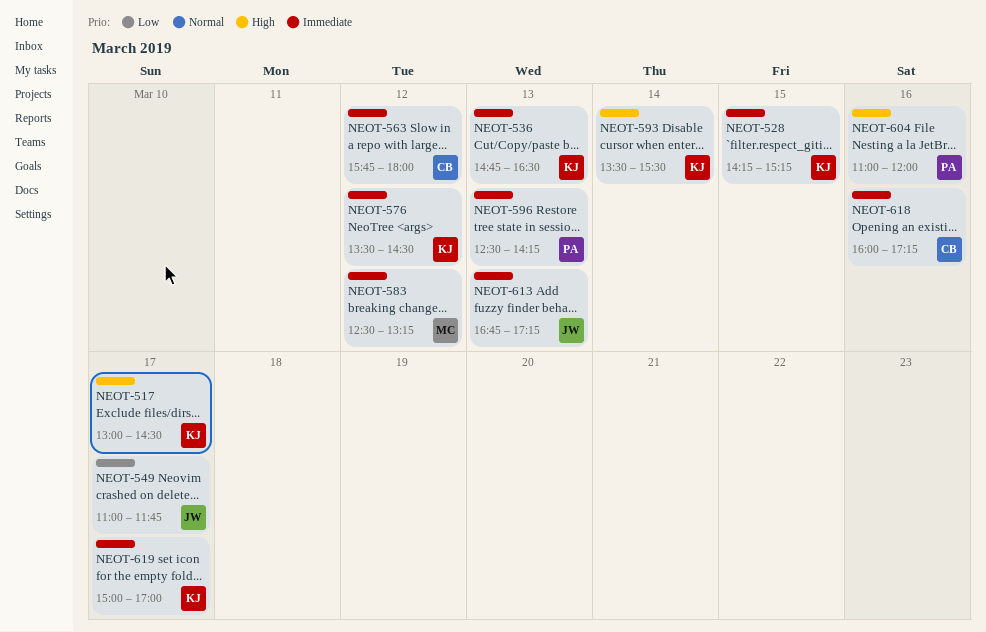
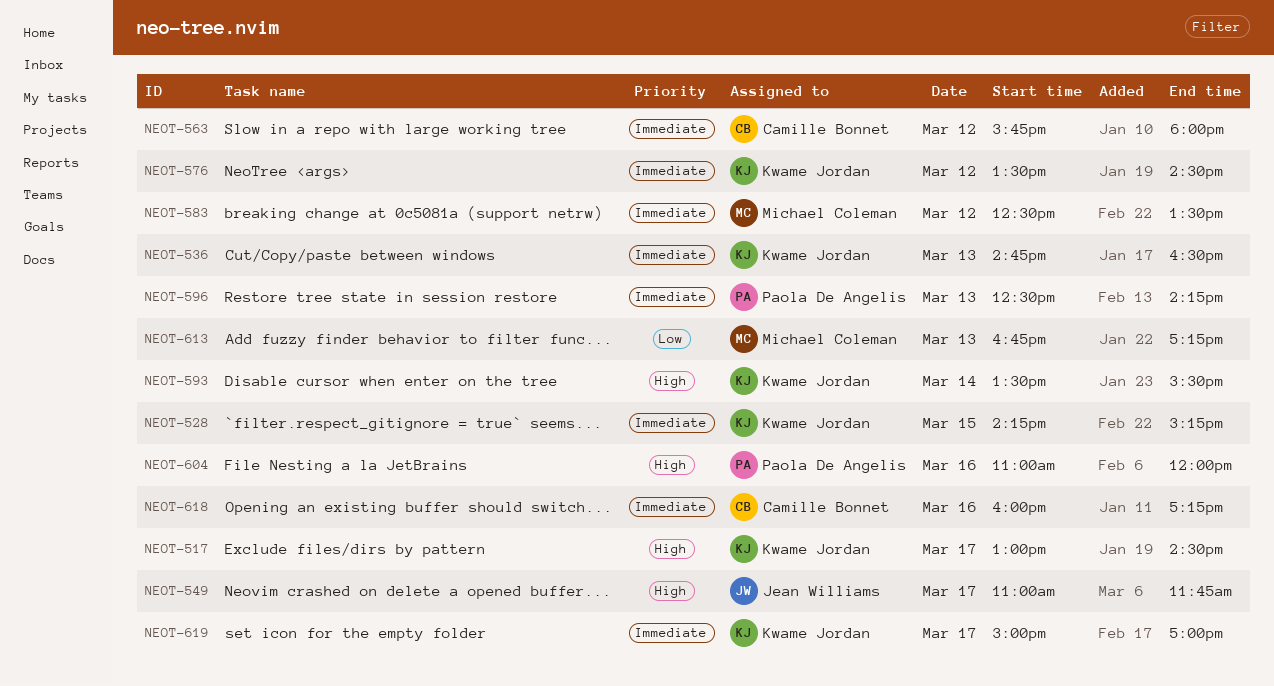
NEOT-549, priority: Low -> High
NEOT-583, ends: 13:15 -> 13:30
NEOT-613, owner: Jean Williams -> Michael Coleman
NEOT-613, priority: Immediate -> Low

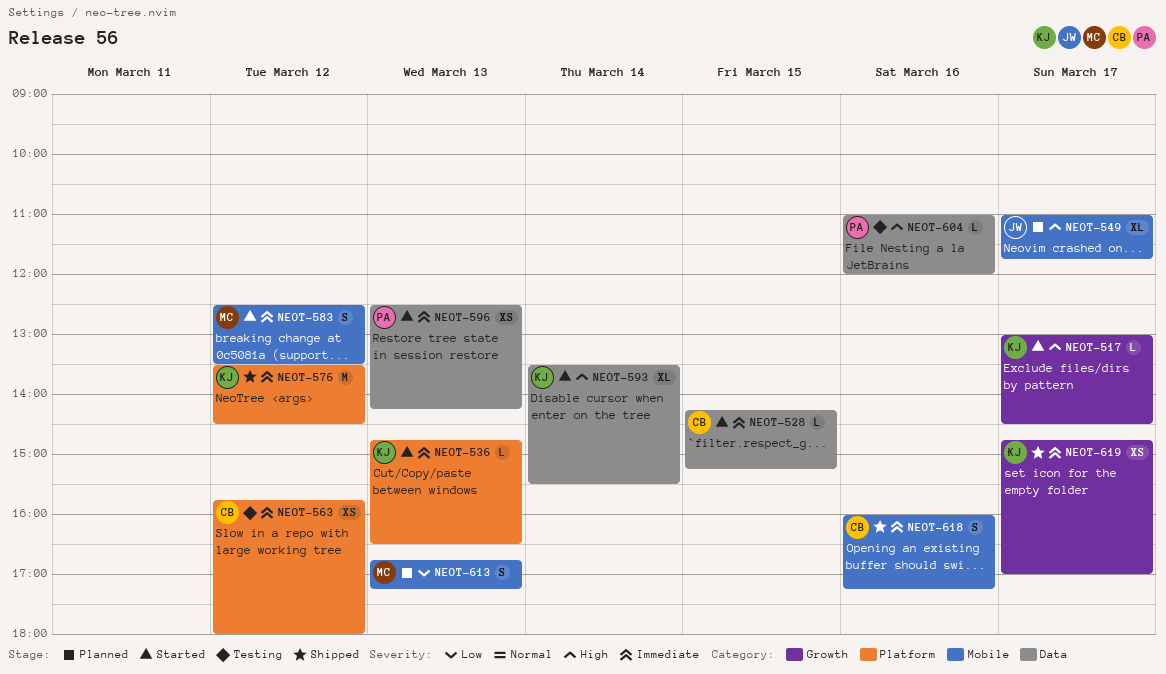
NEOT-528, owner: Kwame Jordan -> Camille Bonnet
NEOT-619, begins: 15:00 -> 14:45

